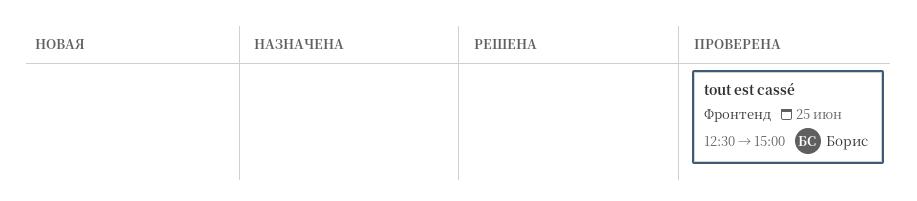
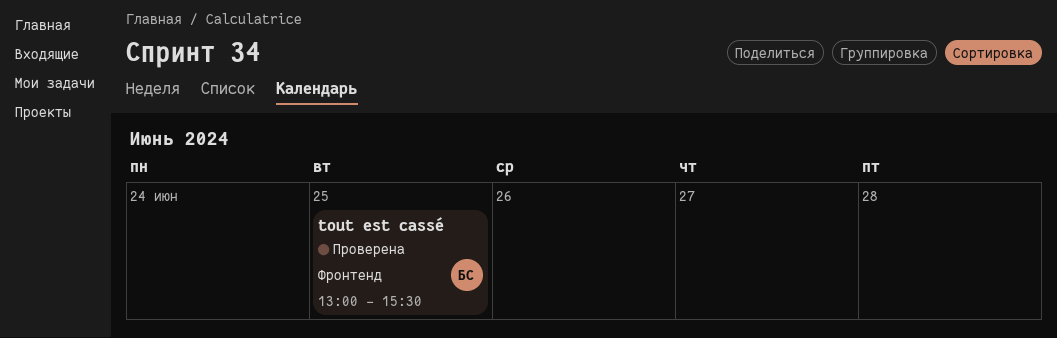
tout est cassé, begins: 12:30 -> 13:00
tout est cassé, ends: 15:00 -> 15:30

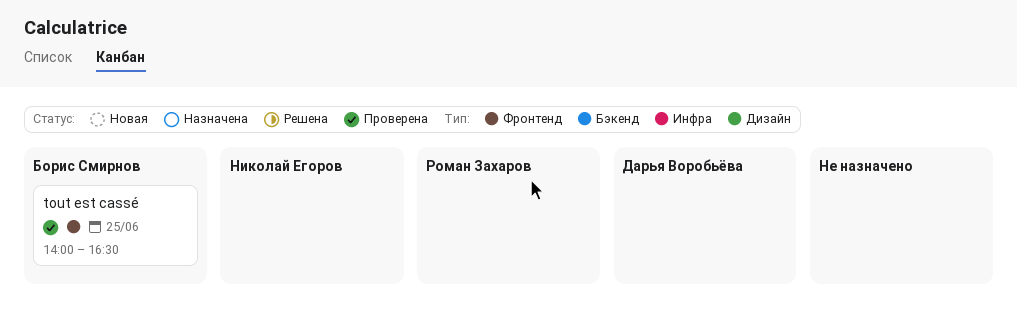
tout est cassé, begins: 13:00 -> 14:00
tout est cassé, ends: 15:30 -> 16:30

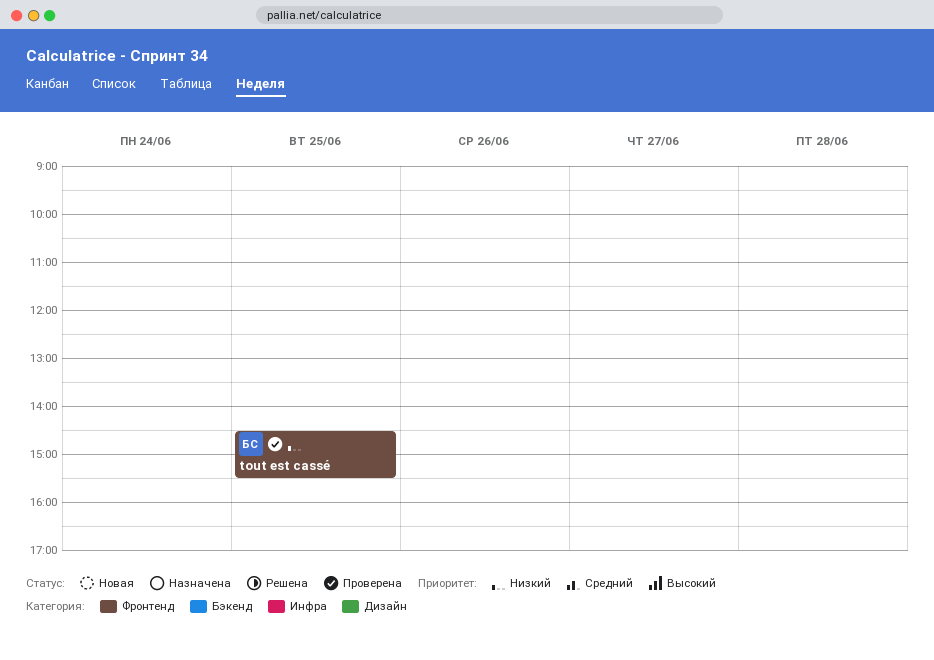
tout est cassé, begins: 14:00 -> 14:30
tout est cassé, ends: 16:30 -> 15:30

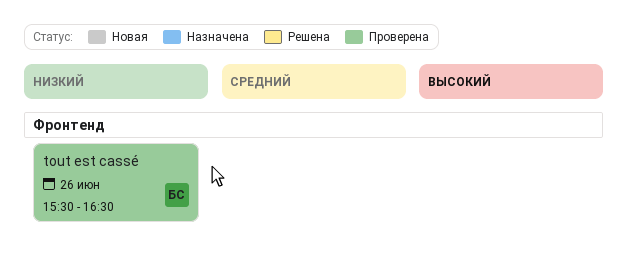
tout est cassé, day: Jun 25 -> Jun 26
tout est cassé, begins: 14:30 -> 15:30
tout est cassé, ends: 15:30 -> 16:30

